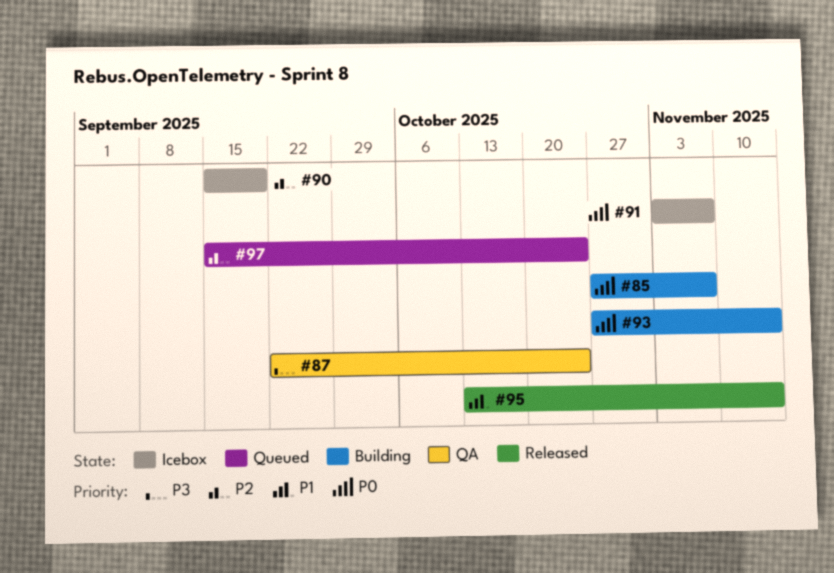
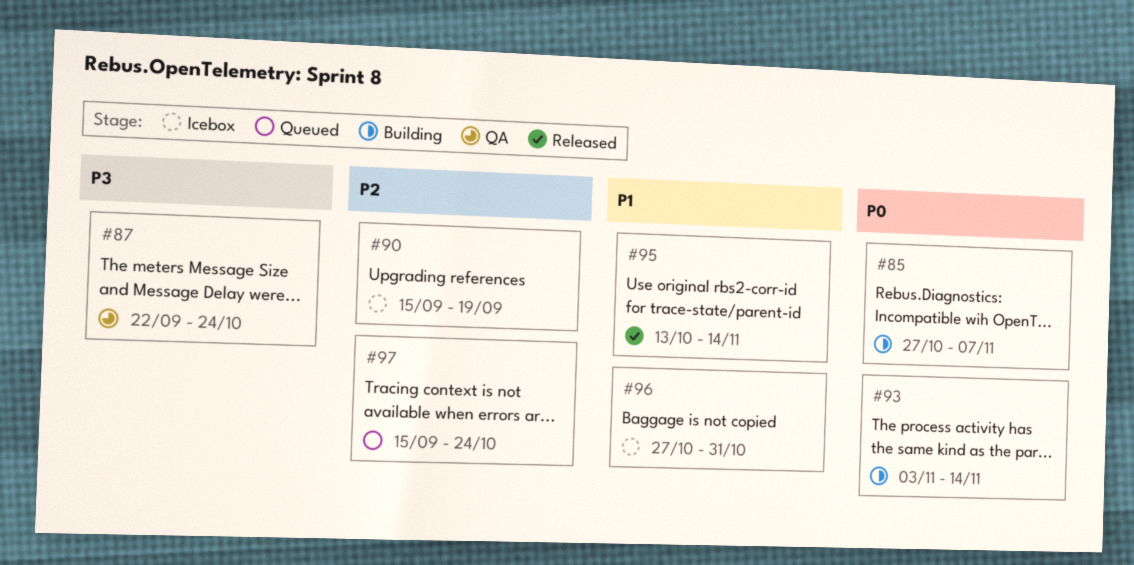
#91: present -> none
#93, start: Oct 27 -> Nov 3
#96: none -> present

